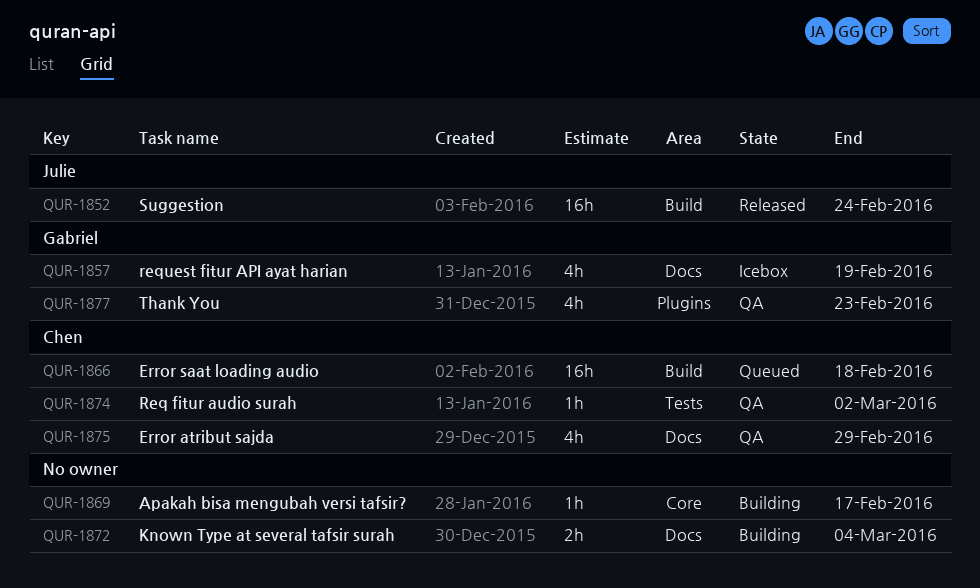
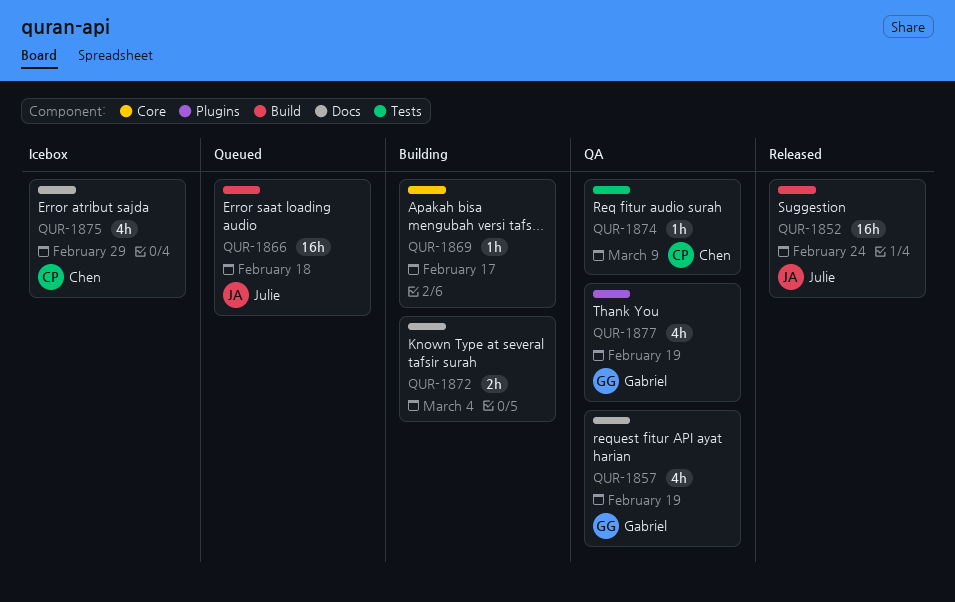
QUR-1857, status: Icebox -> QA
QUR-1866, owner: Chen -> Julie
QUR-1874, due: Mar 2 -> Mar 9
QUR-1875, status: QA -> Icebox
QUR-1877, due: Feb 23 -> Feb 19

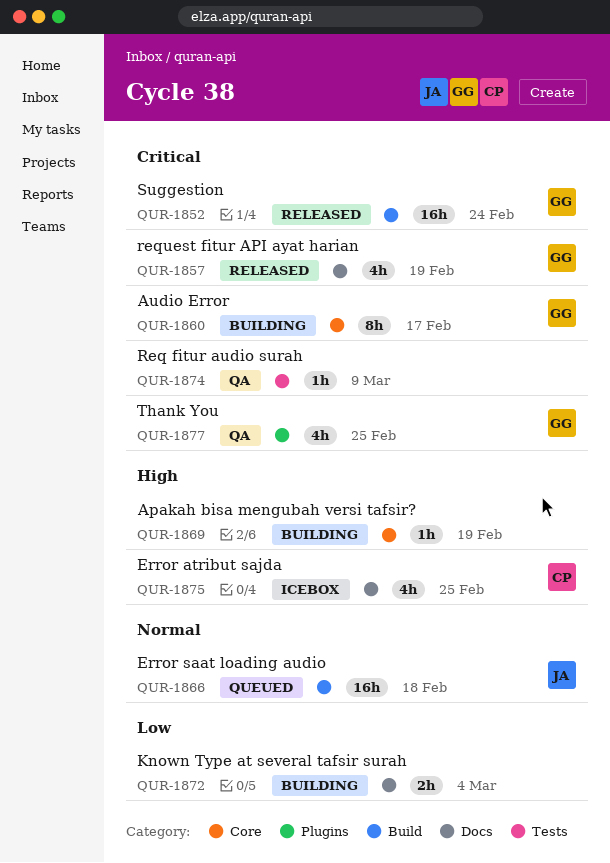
QUR-1852, owner: Julie -> Gabriel
QUR-1857, status: QA -> Released
QUR-1860: none -> present
QUR-1869, due: Feb 17 -> Feb 19
QUR-1874, owner: Chen -> none
QUR-1875, due: Feb 29 -> Feb 25
QUR-1877, due: Feb 19 -> Feb 25

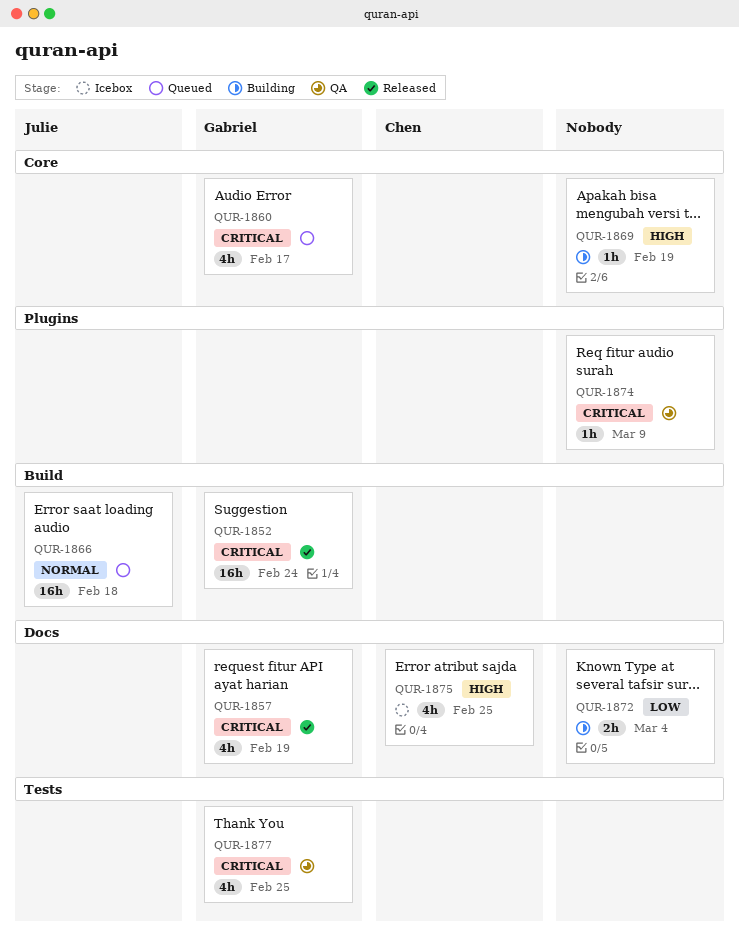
QUR-1860, status: Building -> Queued
QUR-1860, estimate: 8h -> 4h
QUR-1874, label: Tests -> Plugins
QUR-1877, label: Plugins -> Tests

